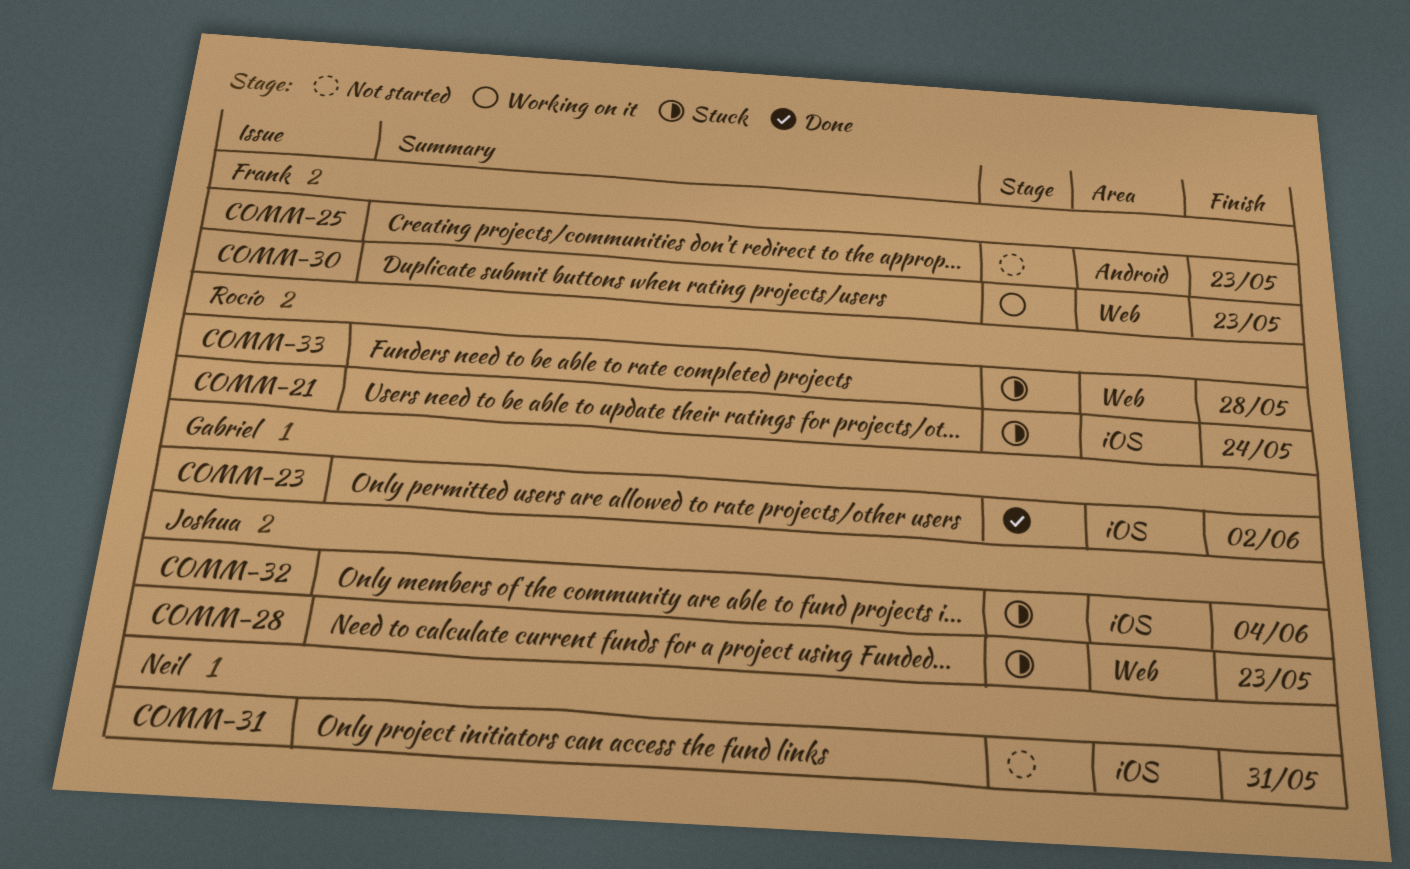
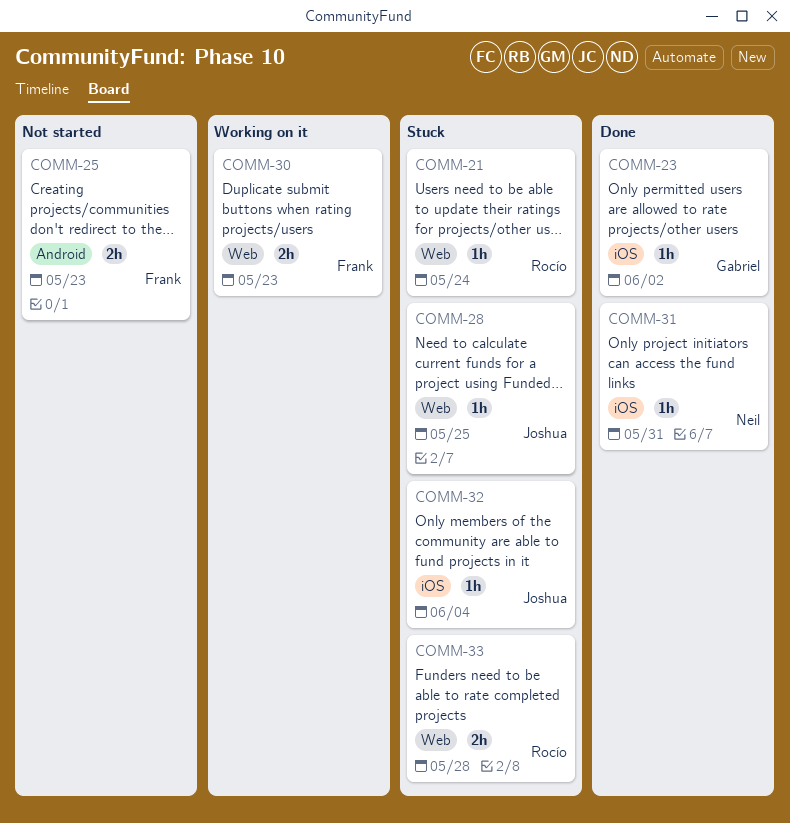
COMM-21, label: iOS -> Web
COMM-28, due: May 23 -> May 25
COMM-31, status: Not started -> Done

